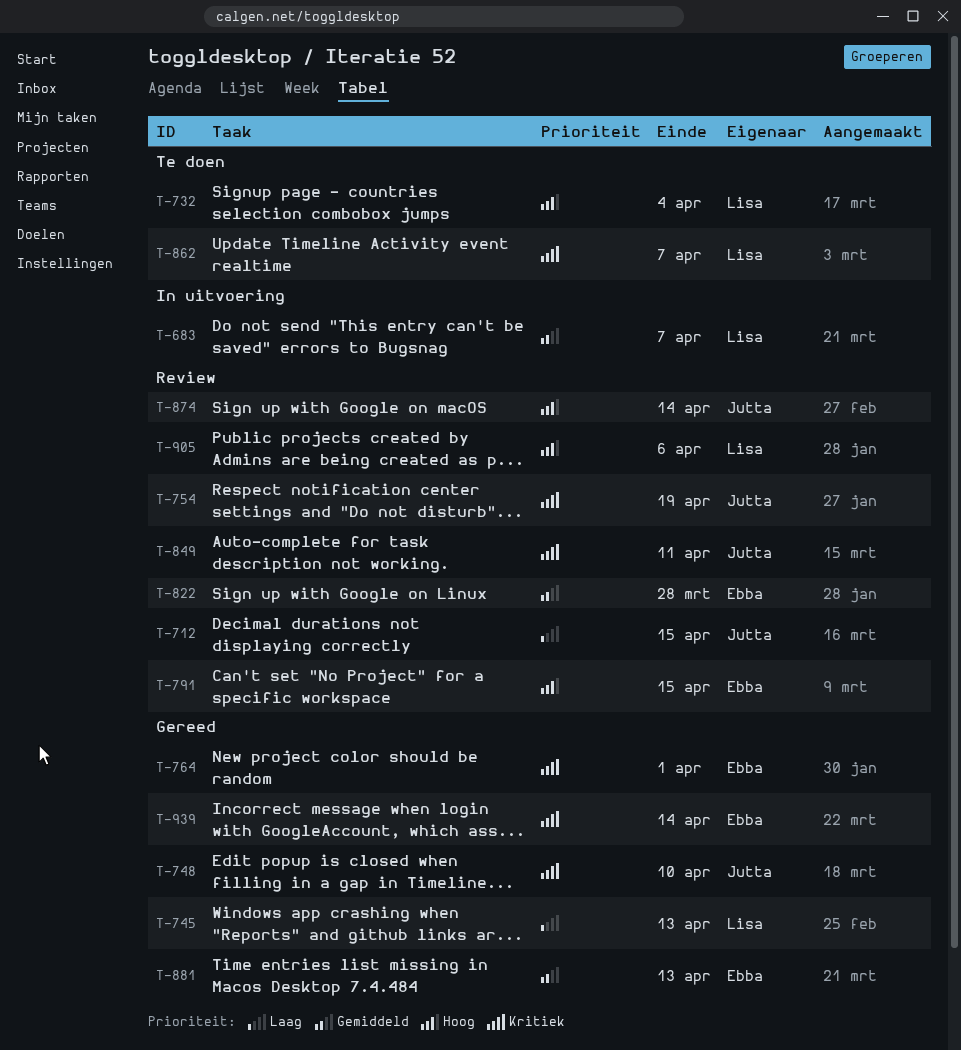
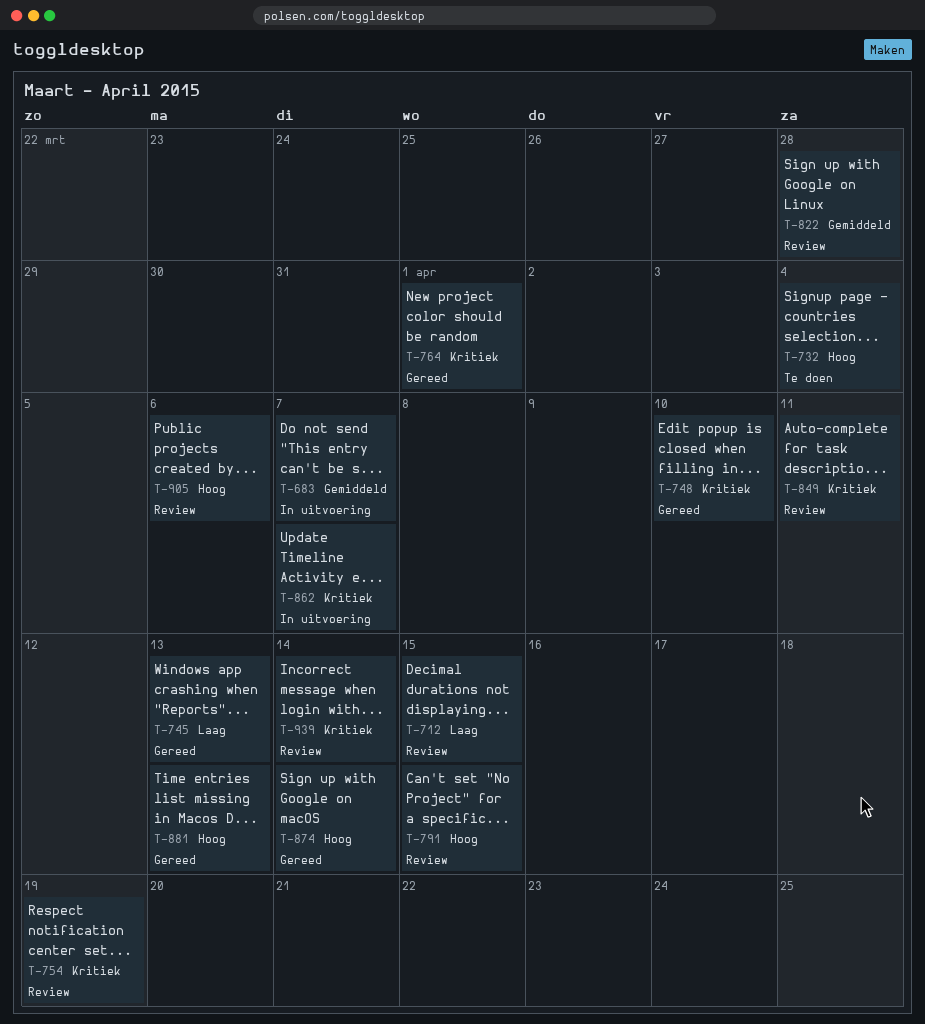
T-862, status: Te doen -> In uitvoering
T-874, status: Review -> Gereed
T-881, priority: Gemiddeld -> Hoog
T-939, status: Gereed -> Review

